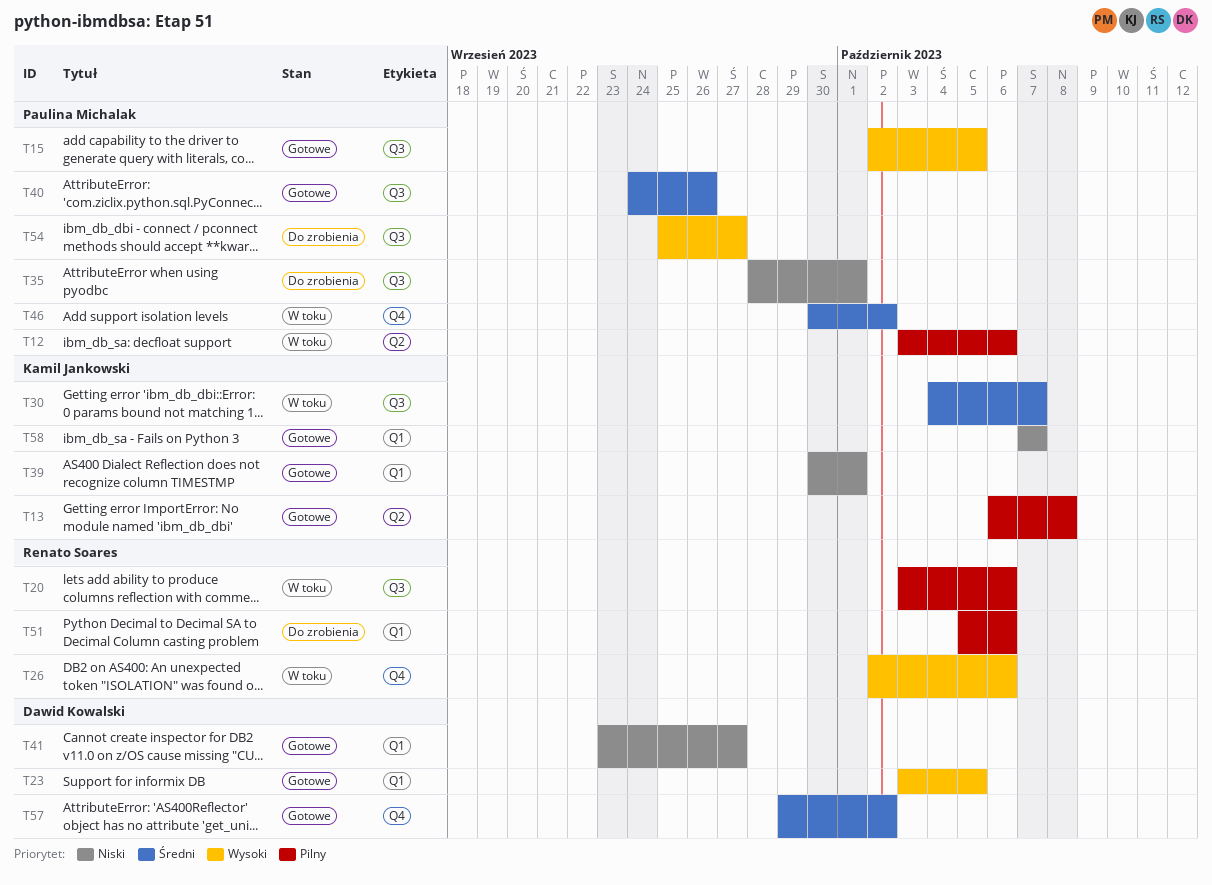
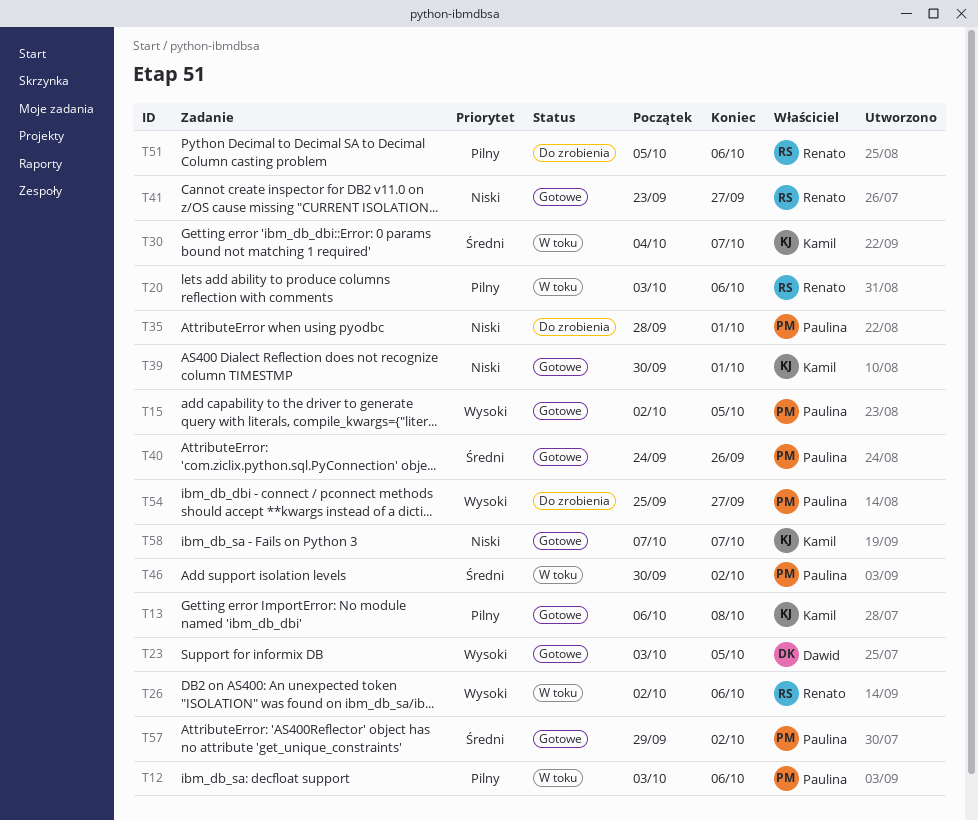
T41, owner: Dawid Kowalski -> Renato Soares
T57, owner: Dawid Kowalski -> Paulina Michalak

